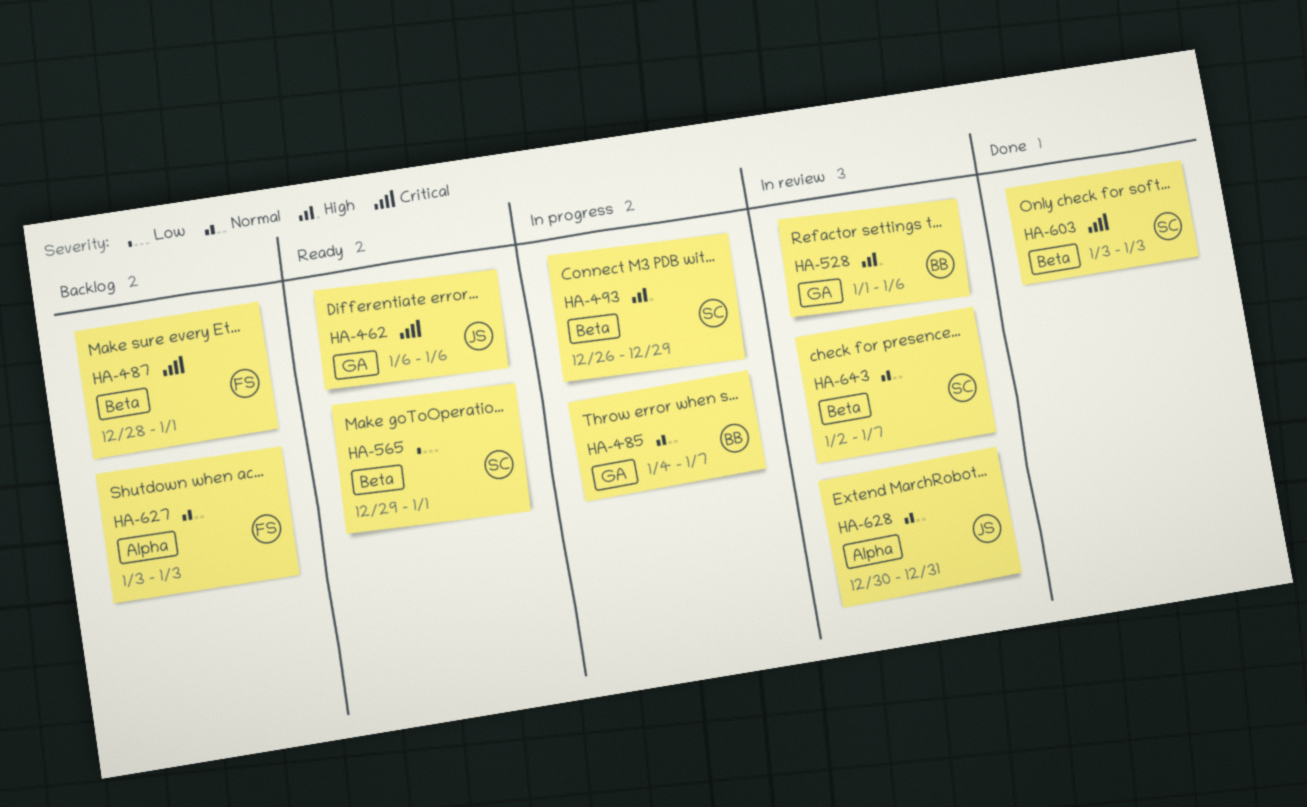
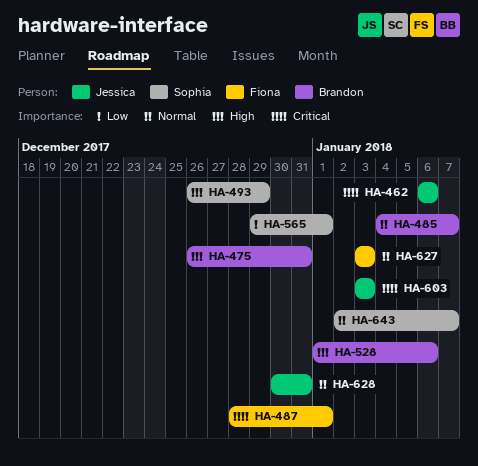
HA-475: none -> present
HA-603, owner: Sophia -> Jessica

